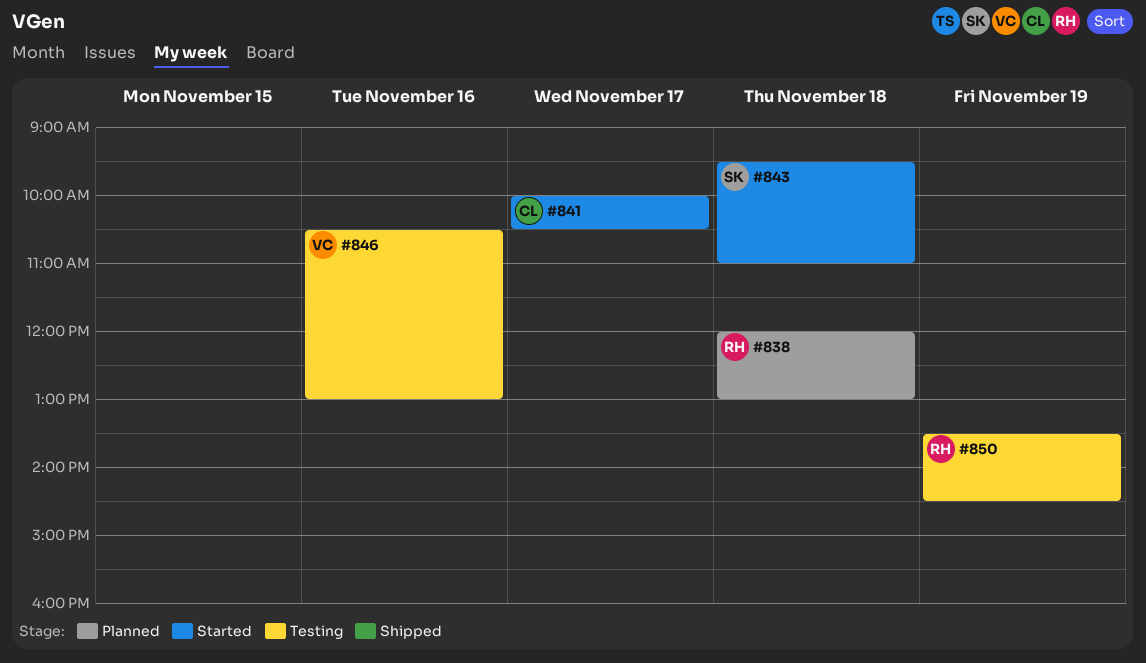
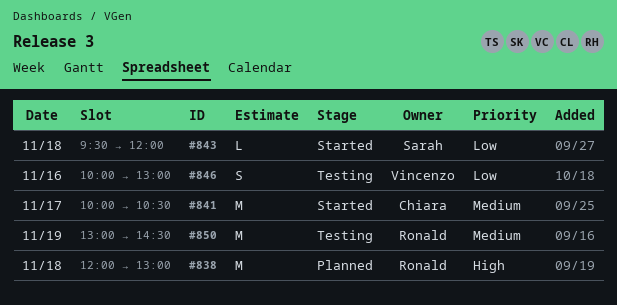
#843, ends: 11:00 -> 12:00
#846, begins: 10:30 -> 10:00
#850, begins: 13:30 -> 13:00

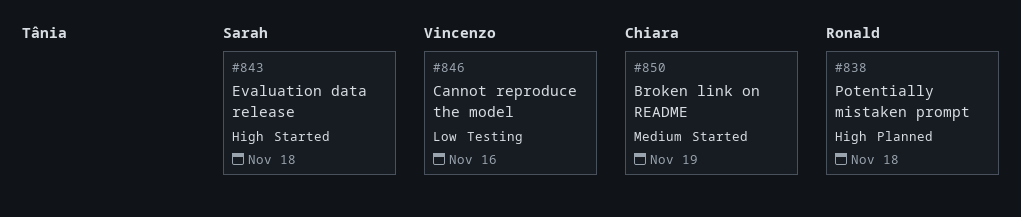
#841: present -> none
#843, priority: Low -> High
#850, status: Testing -> Started
#850, owner: Ronald -> Chiara

